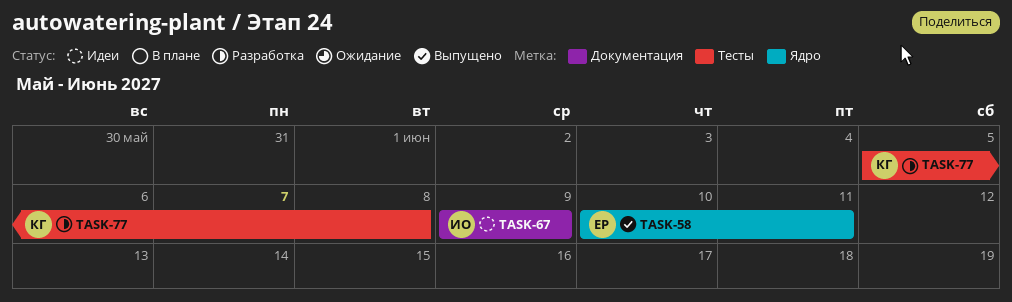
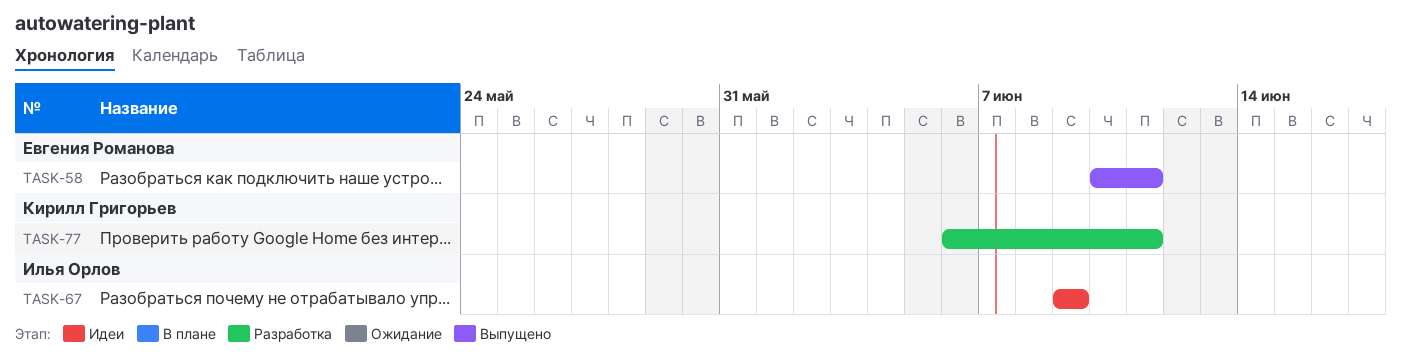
TASK-77, start: Jun 5 -> Jun 6
TASK-77, due: Jun 8 -> Jun 11

